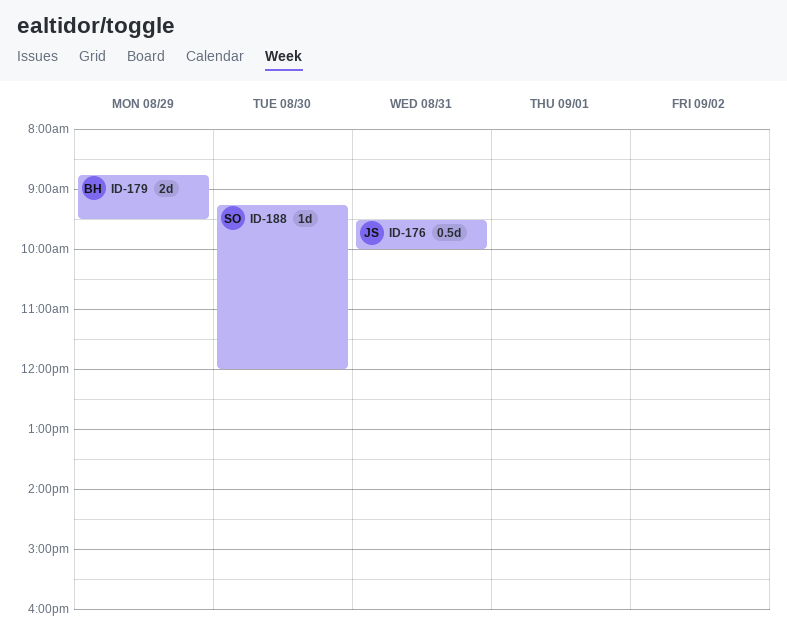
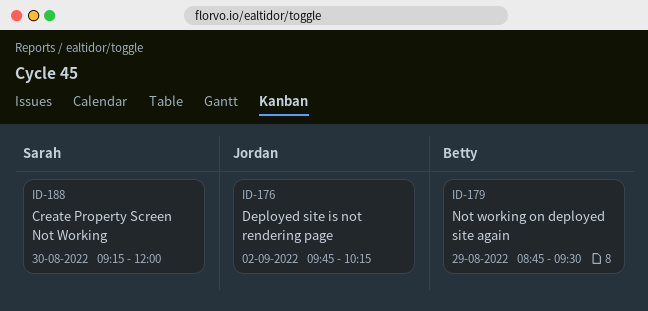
ID-176, day: Aug 31 -> Sep 2
ID-176, begins: 09:30 -> 09:45
ID-176, ends: 10:00 -> 10:15

